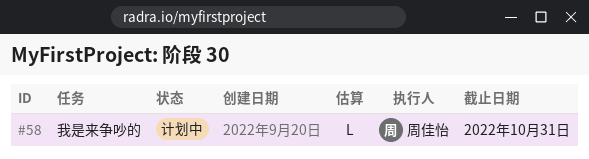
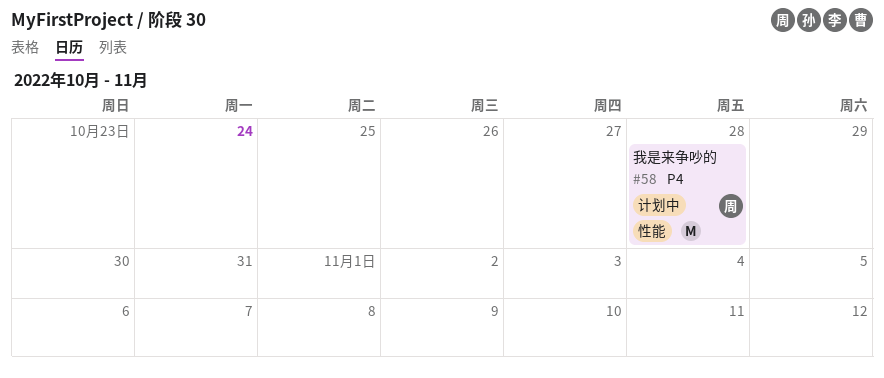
#58, estimate: L -> M
#58, due: Oct 31 -> Oct 28

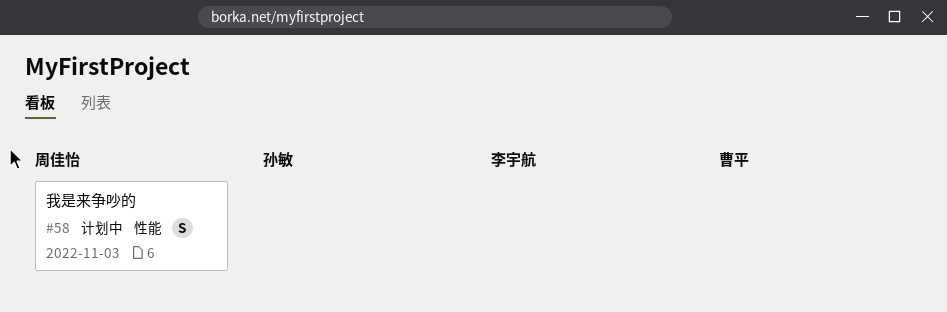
#58, estimate: M -> S
#58, due: Oct 28 -> Nov 3

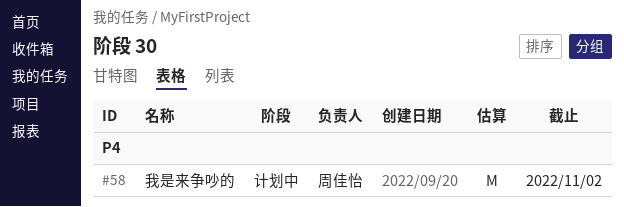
#58, estimate: S -> M
#58, due: Nov 3 -> Nov 2

